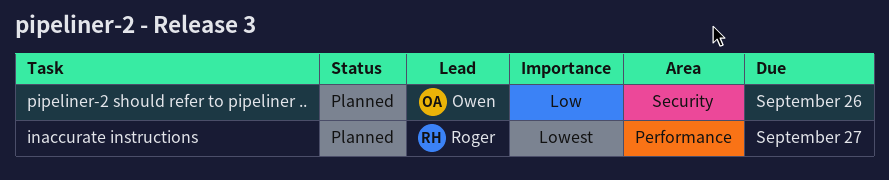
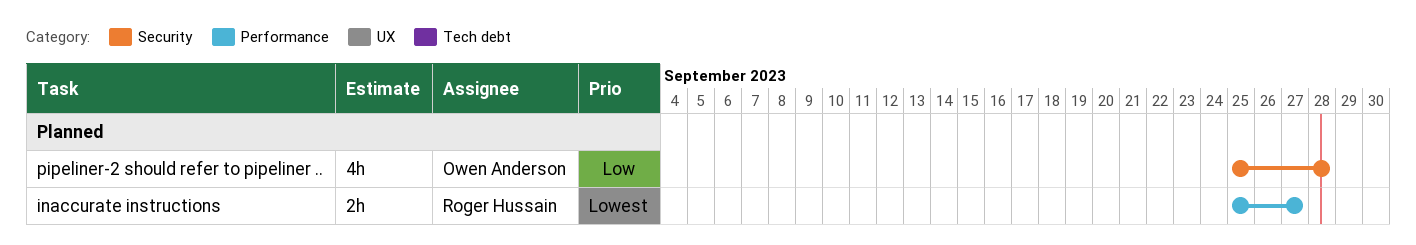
pipeliner-2 should refer to pipeliner .., due: Sep 26 -> Sep 28

